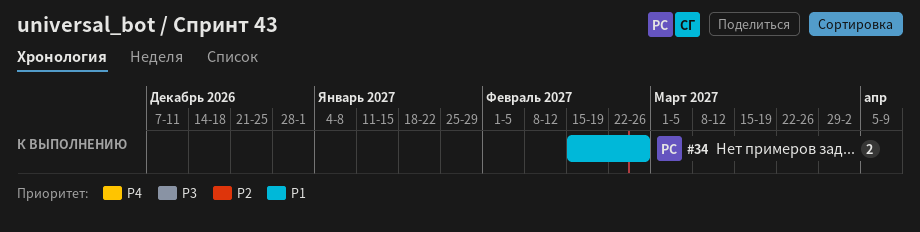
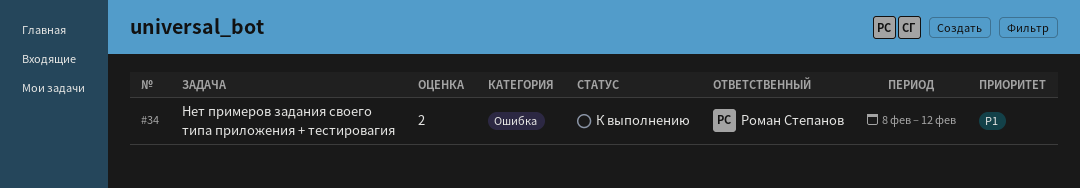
#34, start: Feb 15 -> Feb 8
#34, due: Feb 26 -> Feb 12

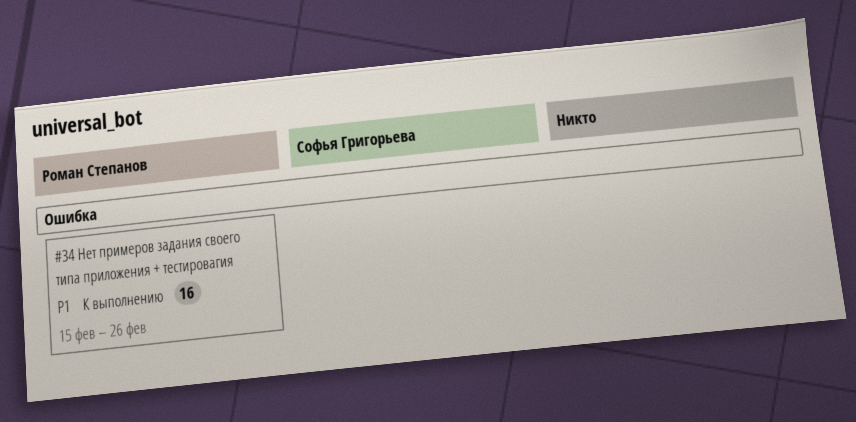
#34, estimate: 2 -> 16
#34, start: Feb 8 -> Feb 15
#34, due: Feb 12 -> Feb 26

